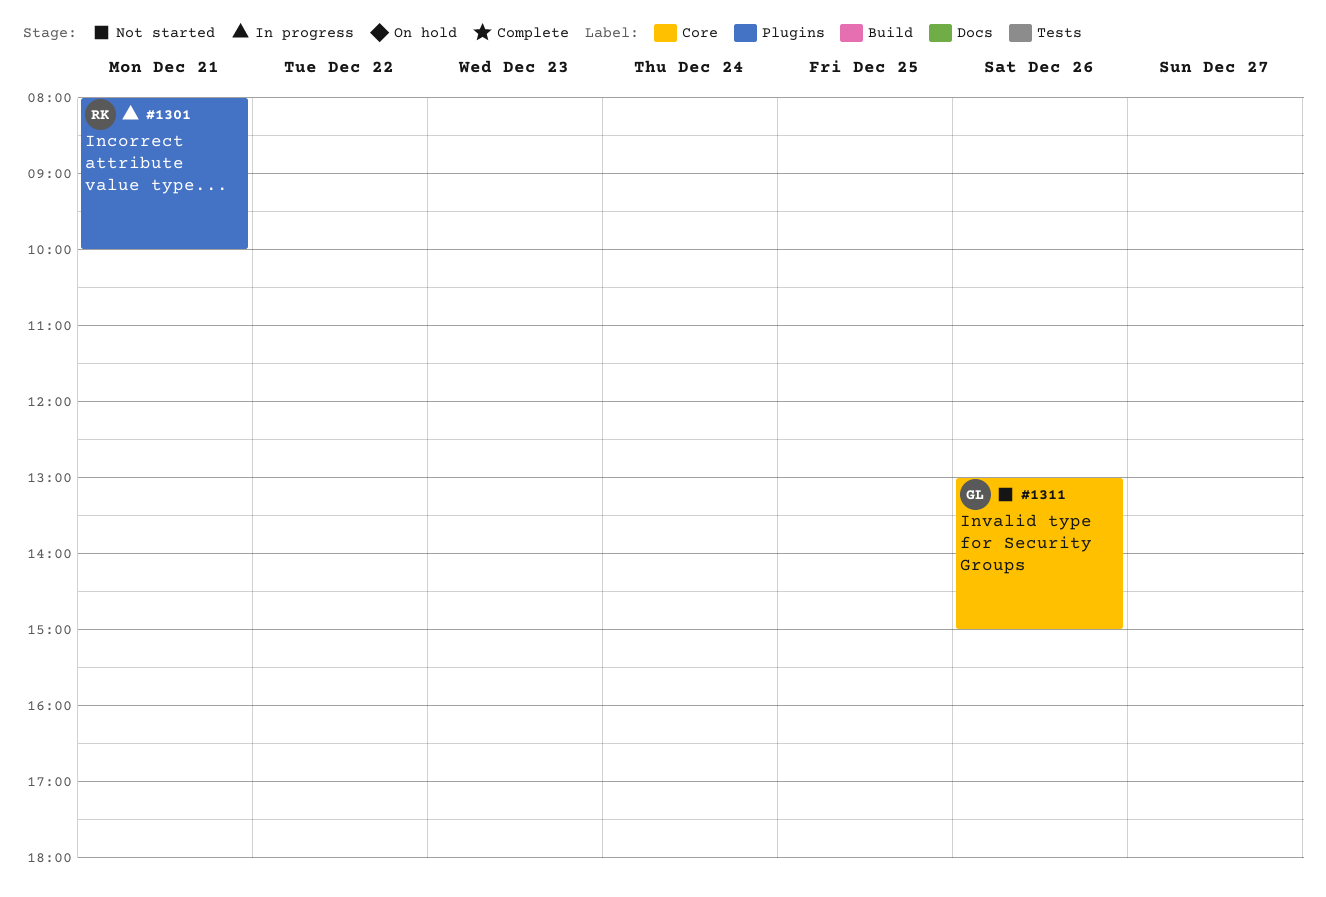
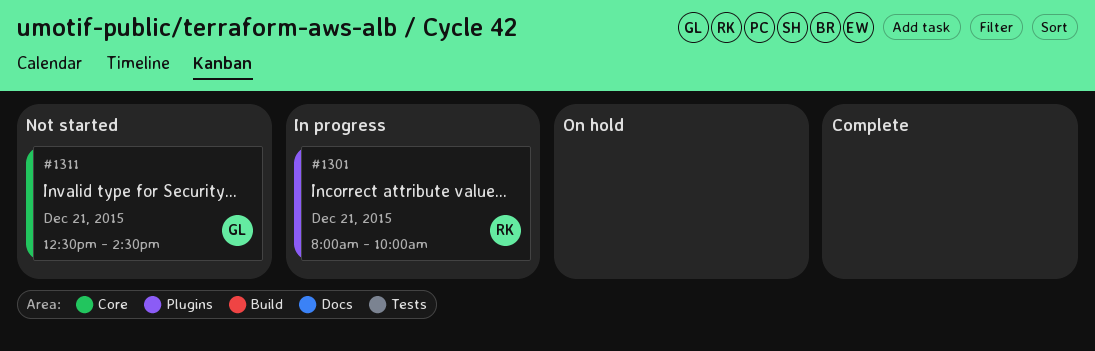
#1311, day: Dec 26 -> Dec 21
#1311, begins: 13:00 -> 12:30
#1311, ends: 15:00 -> 14:30

